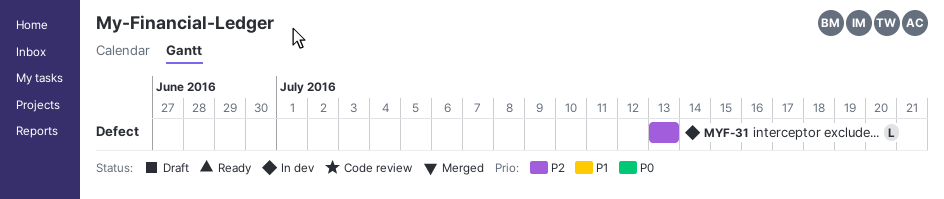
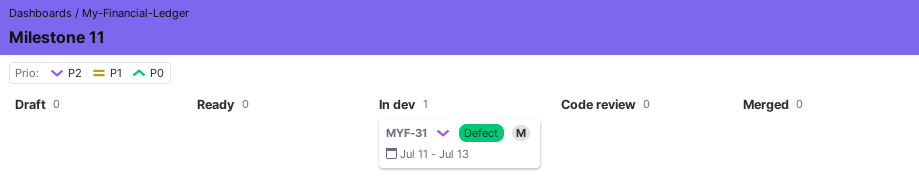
MYF-31, estimate: L -> M
MYF-31, start: Jul 13 -> Jul 11

